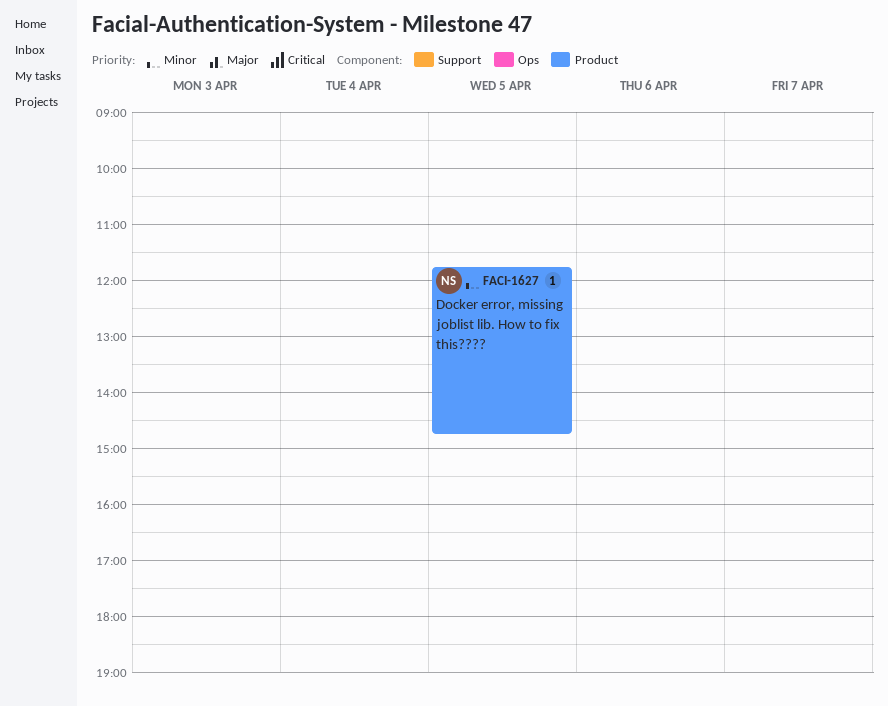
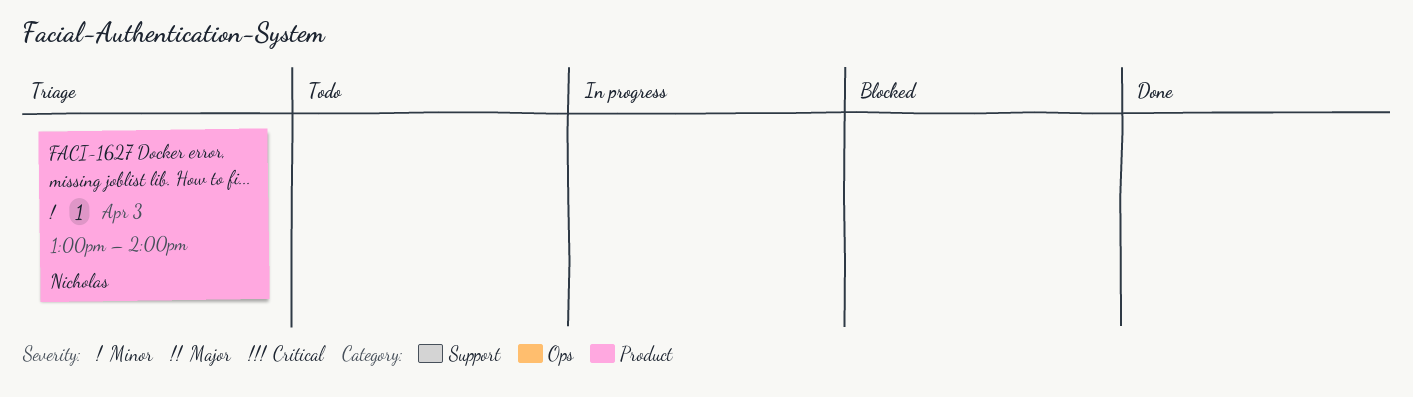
FACI-1627, day: Apr 5 -> Apr 3
FACI-1627, begins: 11:45 -> 13:00
FACI-1627, ends: 14:45 -> 14:00

